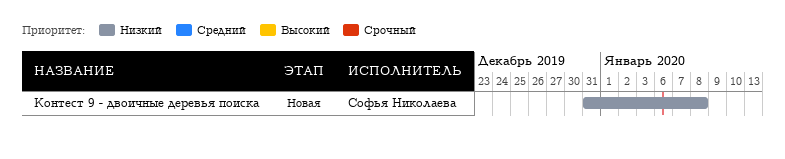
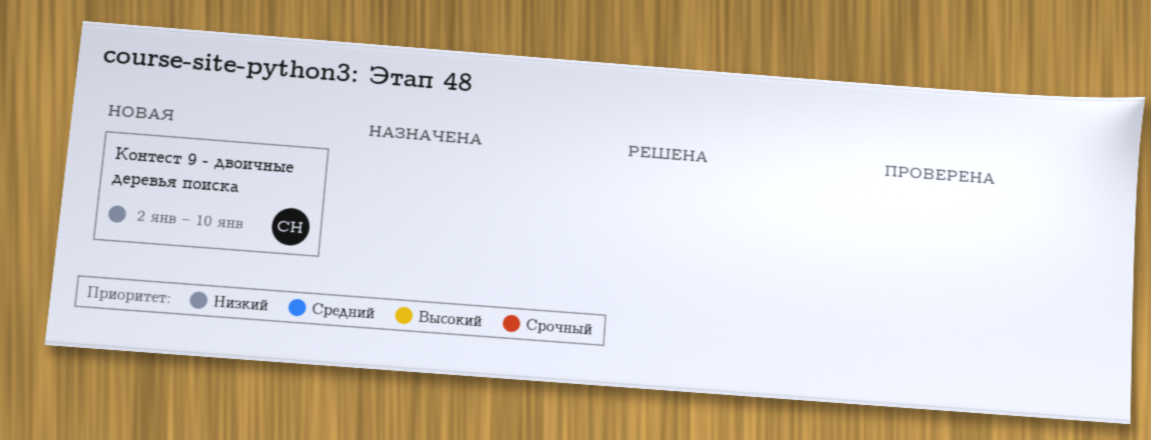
Контест 9 - двоичные деревья поиска, start: Dec 31 -> Jan 2
Контест 9 - двоичные деревья поиска, due: Jan 8 -> Jan 10

